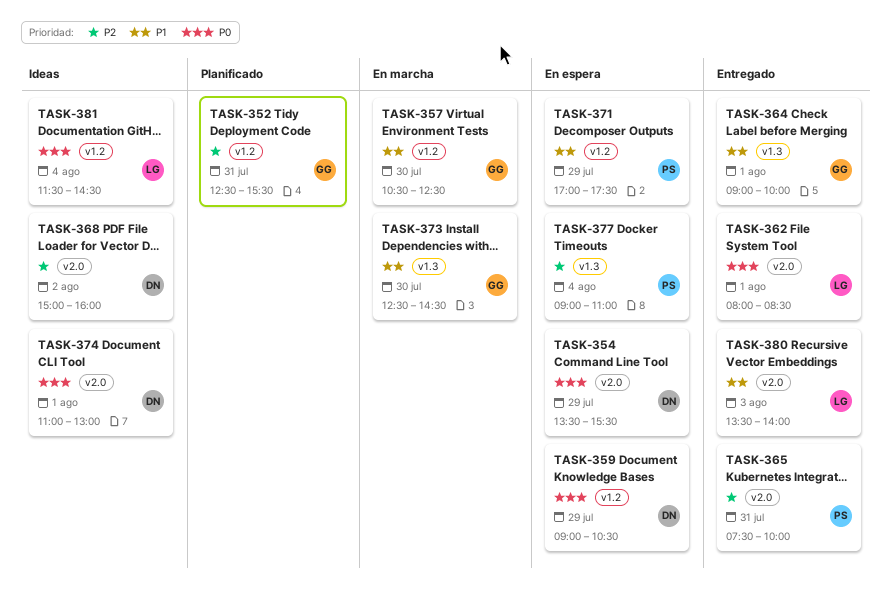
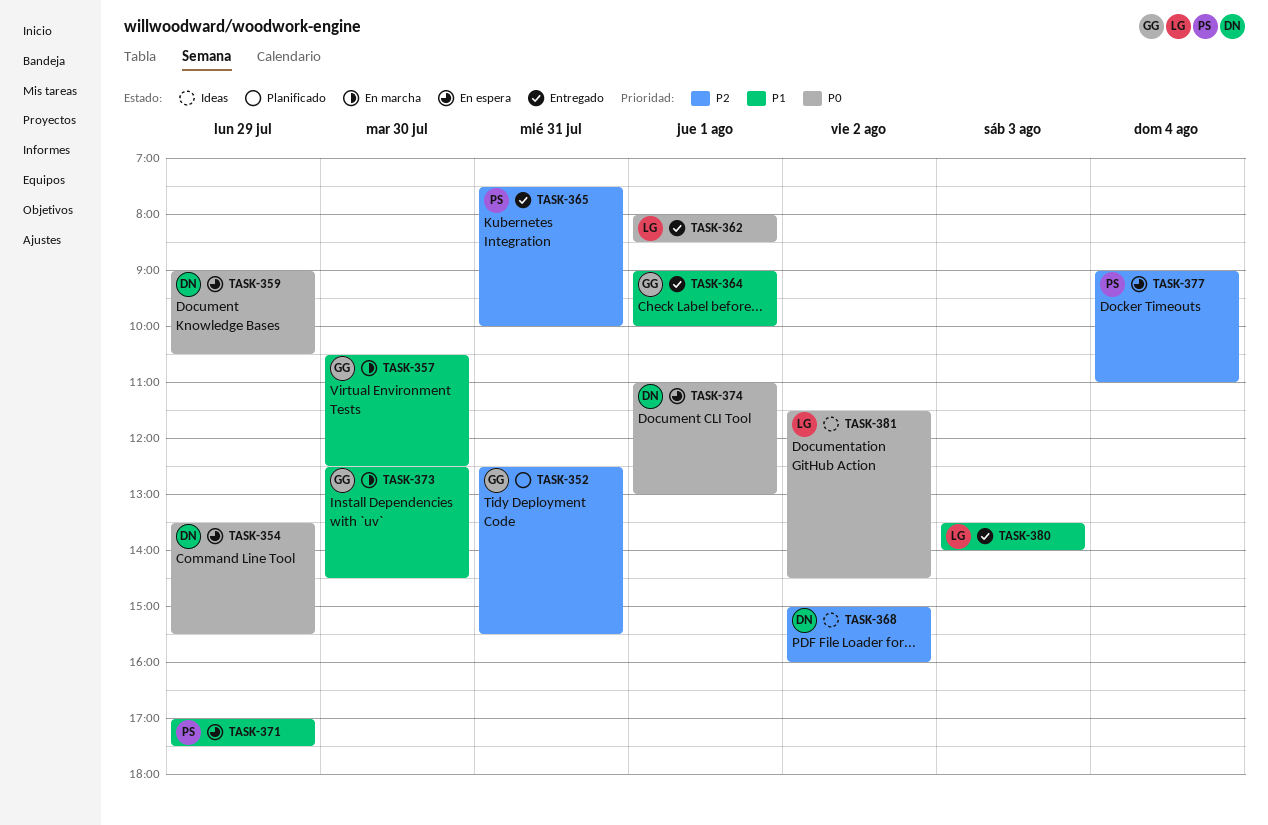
TASK-374, status: Ideas -> En espera
TASK-381, day: Aug 4 -> Aug 2

